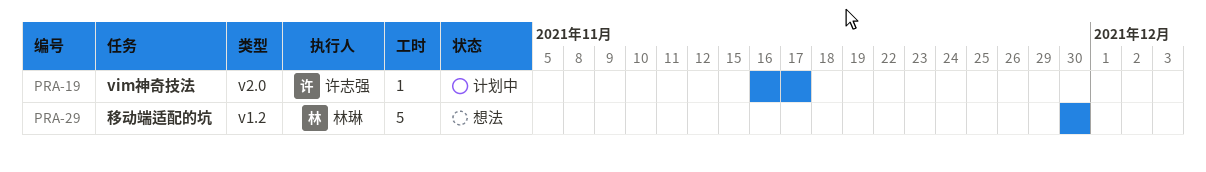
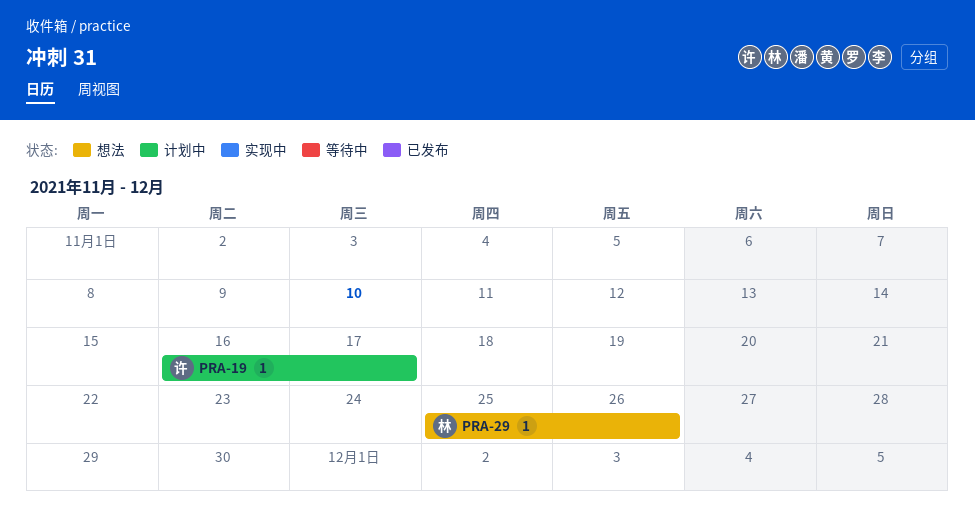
PRA-29, estimate: 5 -> 1
PRA-29, start: Nov 30 -> Nov 25
PRA-29, due: Nov 30 -> Nov 26

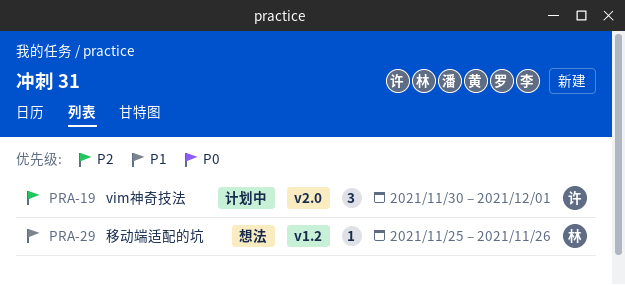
PRA-19, estimate: 1 -> 3
PRA-19, start: Nov 16 -> Nov 30
PRA-19, due: Nov 17 -> Dec 1

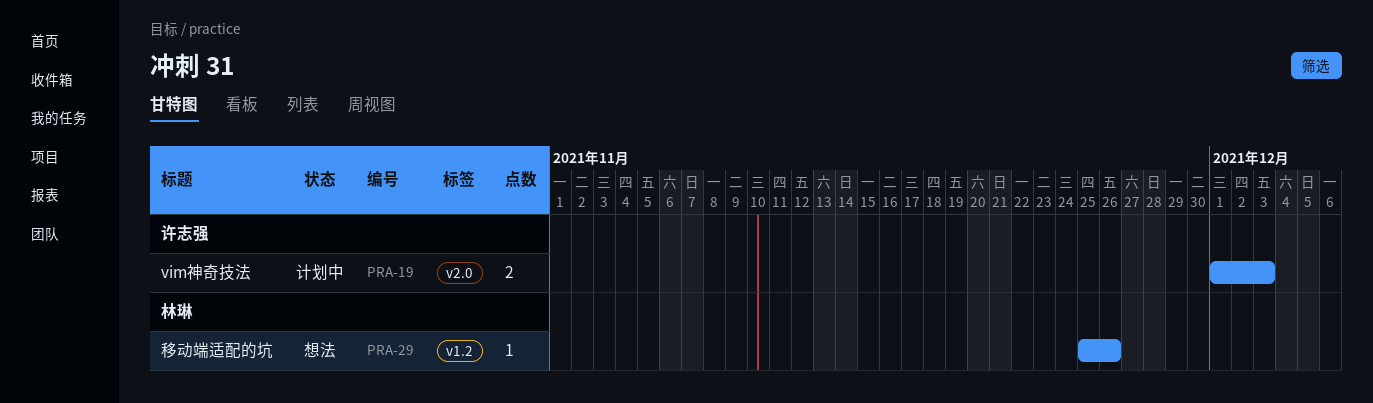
PRA-19, estimate: 3 -> 2
PRA-19, start: Nov 30 -> Dec 1
PRA-19, due: Dec 1 -> Dec 3

